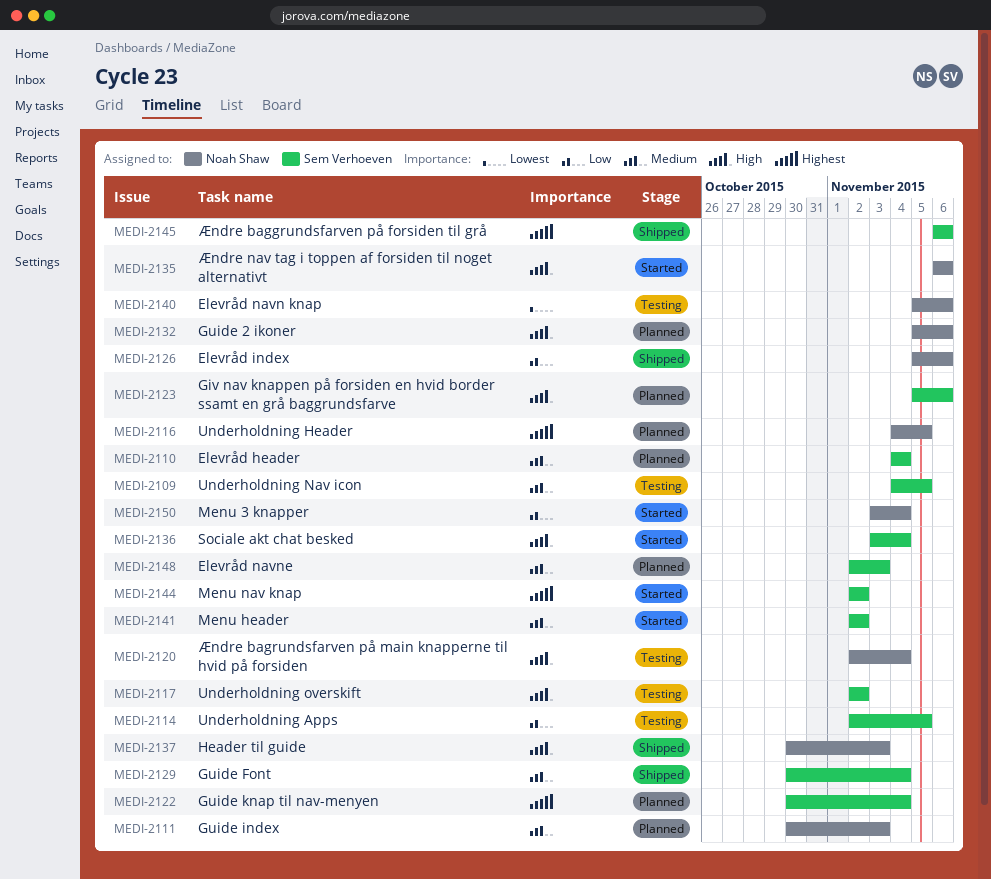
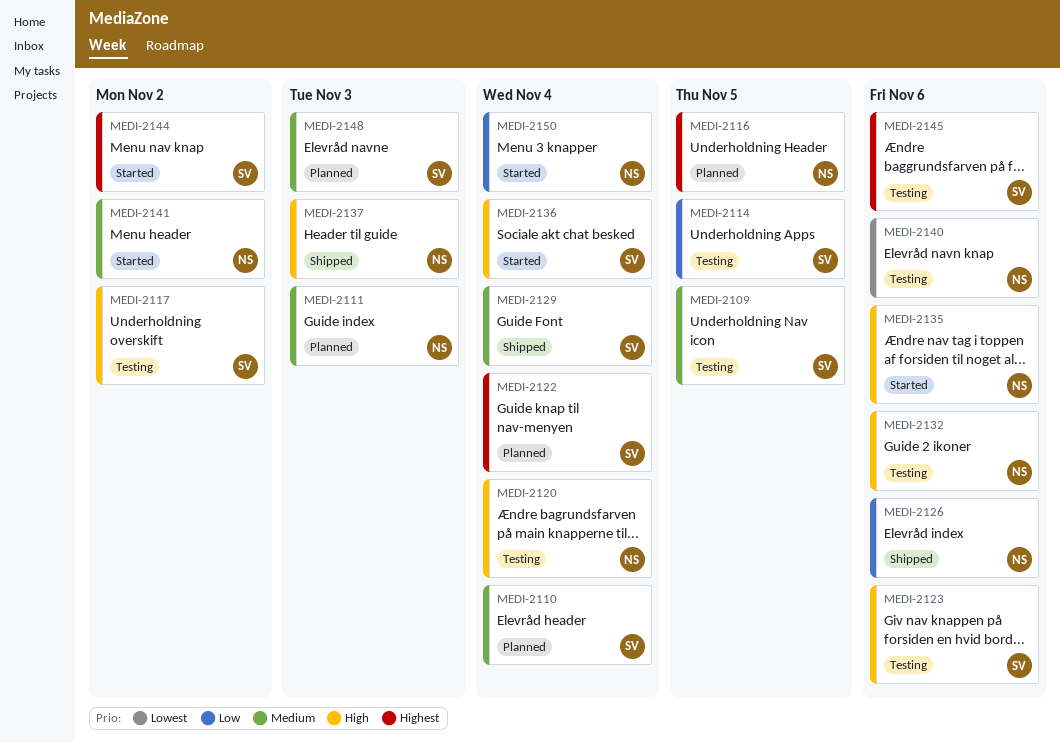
MEDI-2123, status: Planned -> Testing
MEDI-2132, status: Planned -> Testing
MEDI-2141, owner: Sem Verhoeven -> Noah Shaw
MEDI-2145, status: Shipped -> Testing

